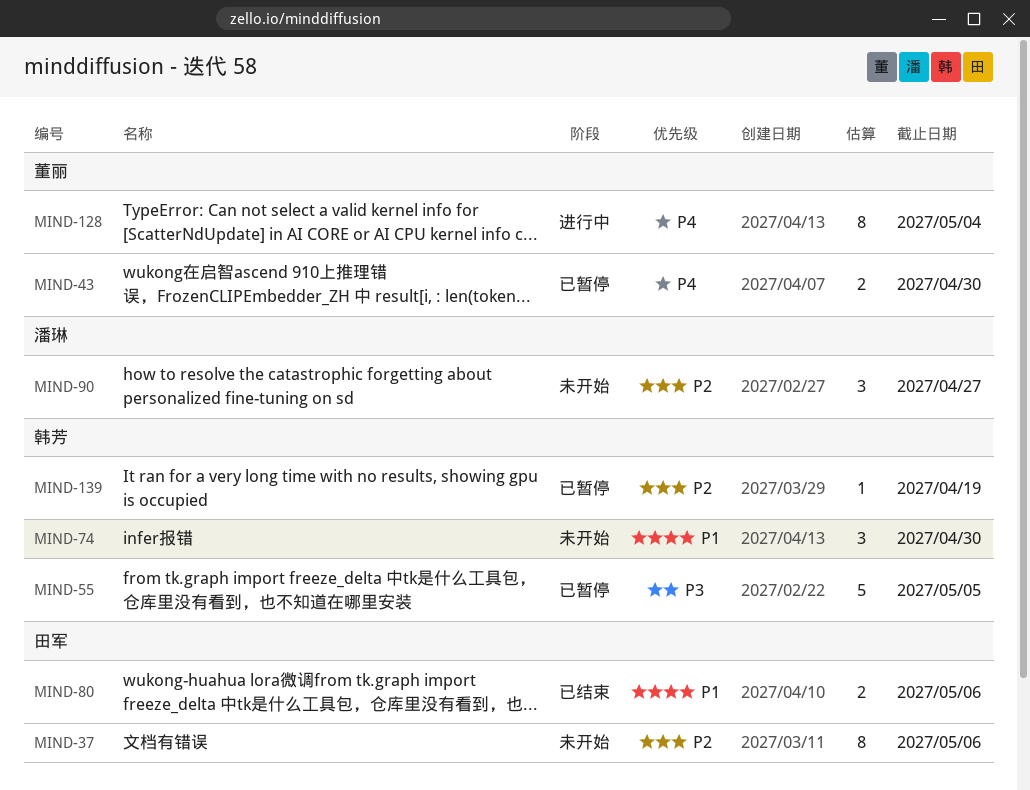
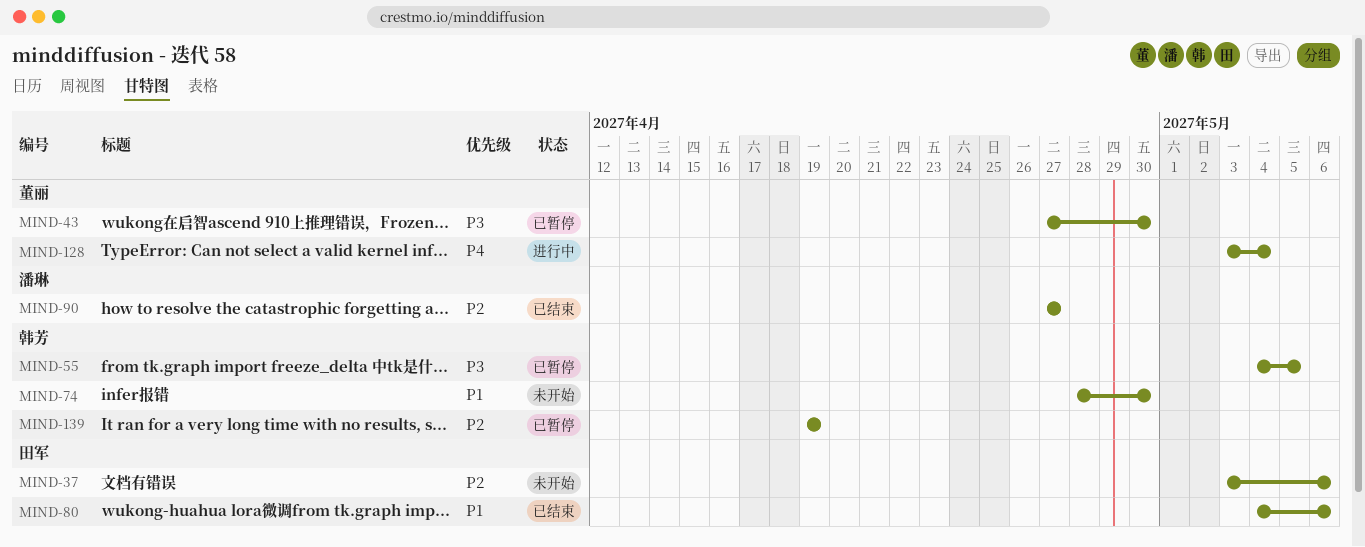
MIND-43, priority: P4 -> P3
MIND-90, status: 未开始 -> 已结束

